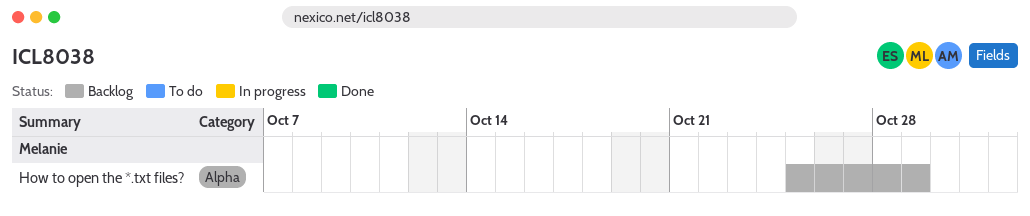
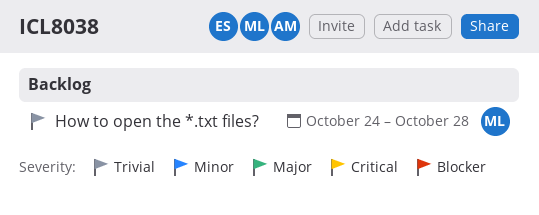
How to open the *.txt files?, start: Oct 25 -> Oct 24
How to open the *.txt files?, due: Oct 29 -> Oct 28

